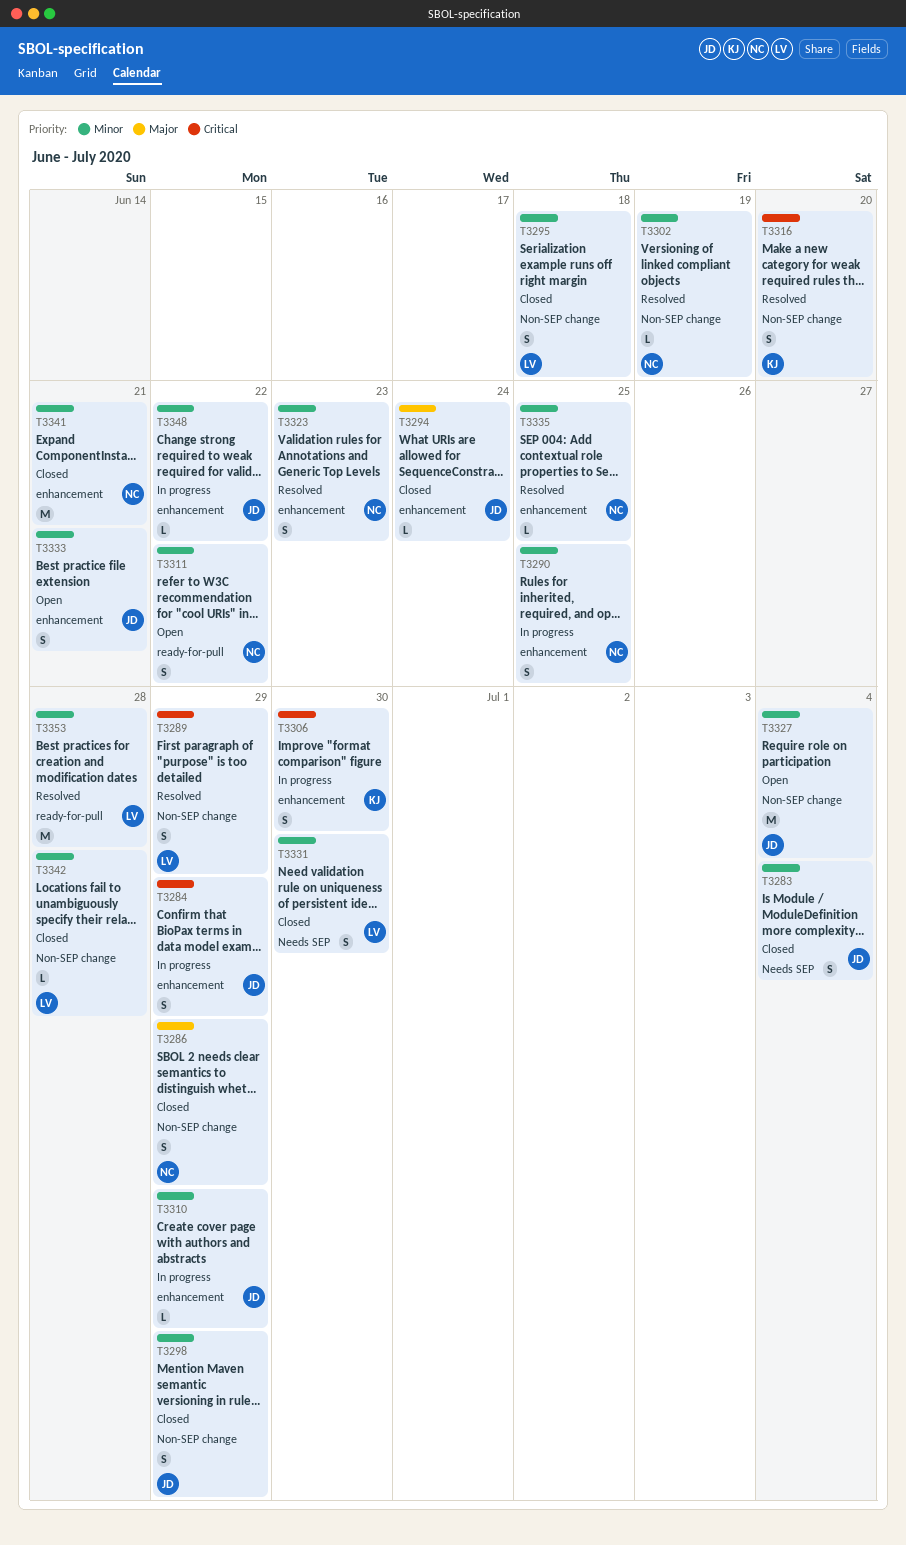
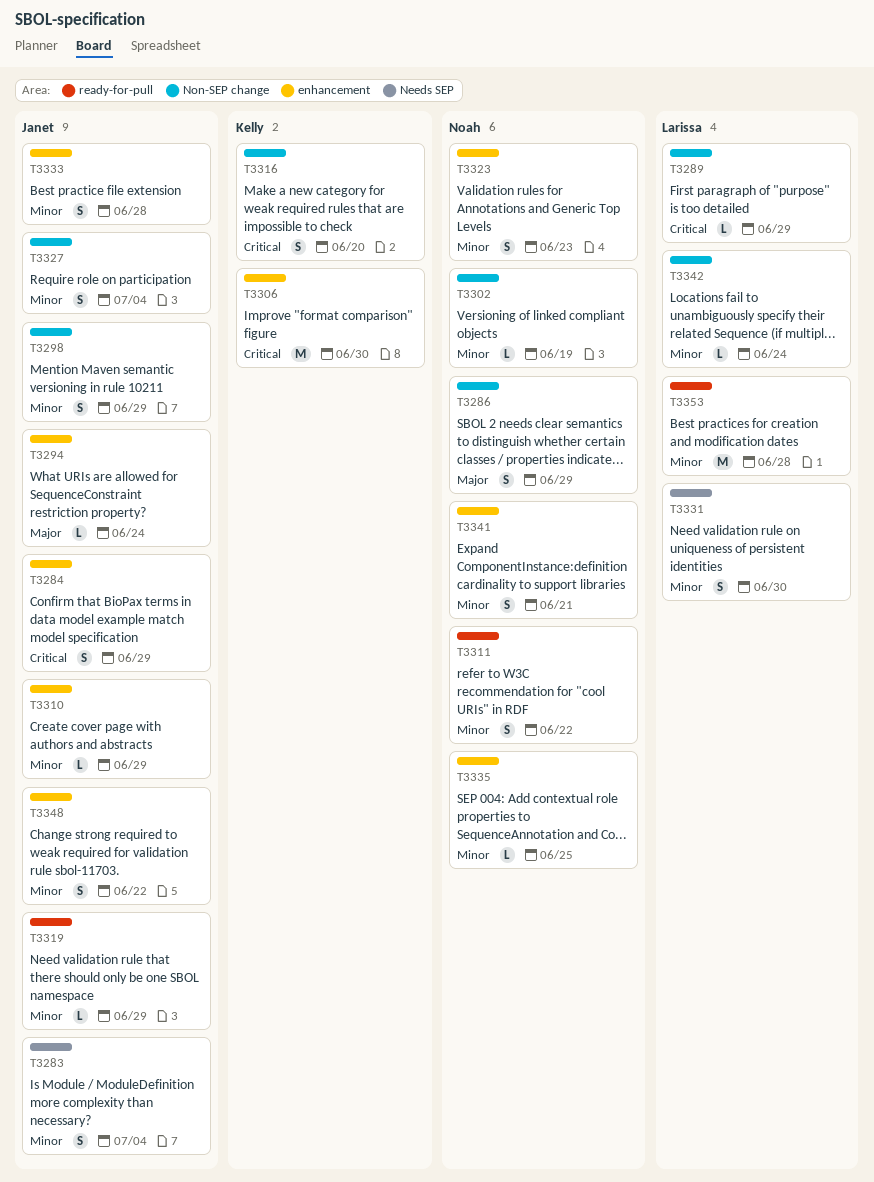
T3289, estimate: S -> L
T3290: present -> none
T3295: present -> none
T3306, estimate: S -> M
T3319: none -> present
T3327, estimate: M -> S
T3333, due: Jun 21 -> Jun 28
T3341, estimate: M -> S
T3342, due: Jun 28 -> Jun 24
T3348, estimate: L -> S

